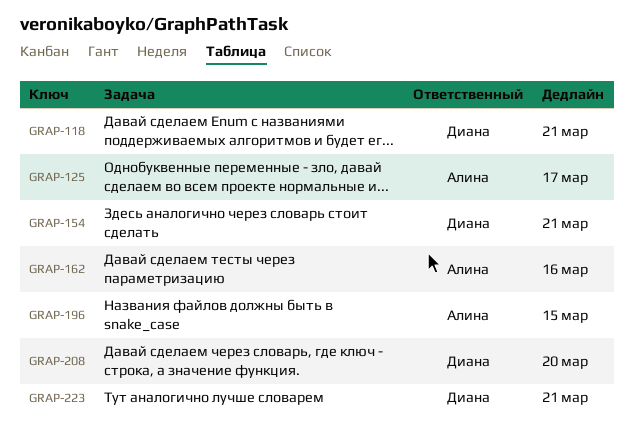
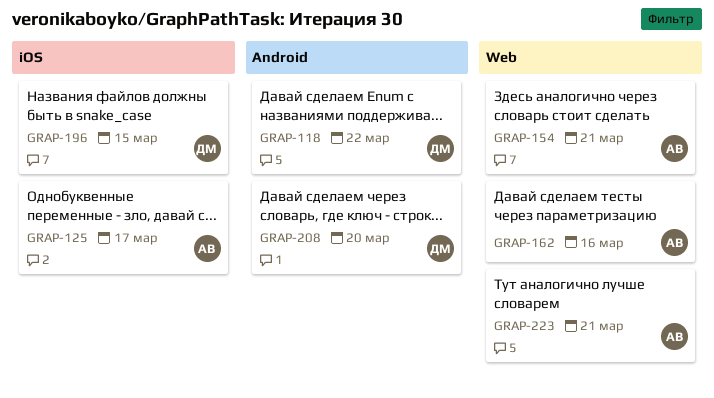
GRAP-118, due: Mar 21 -> Mar 22
GRAP-154, owner: Диана -> Алина
GRAP-196, owner: Алина -> Диана
GRAP-223, owner: Диана -> Алина

